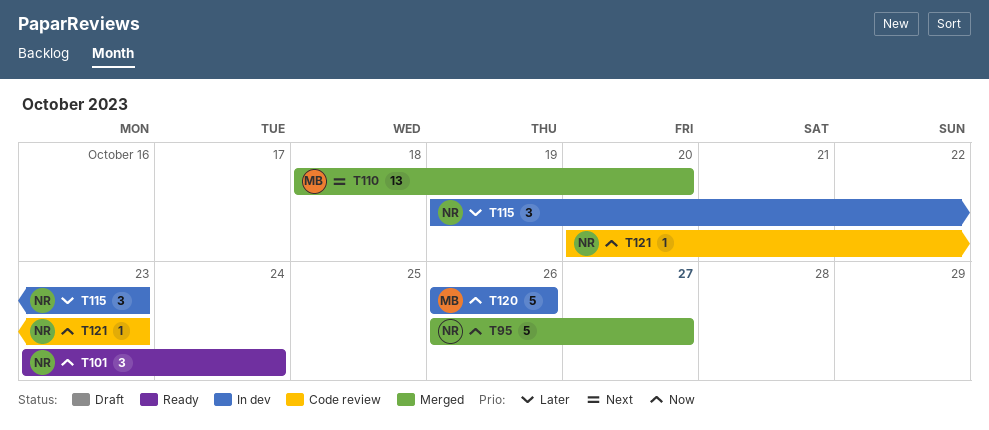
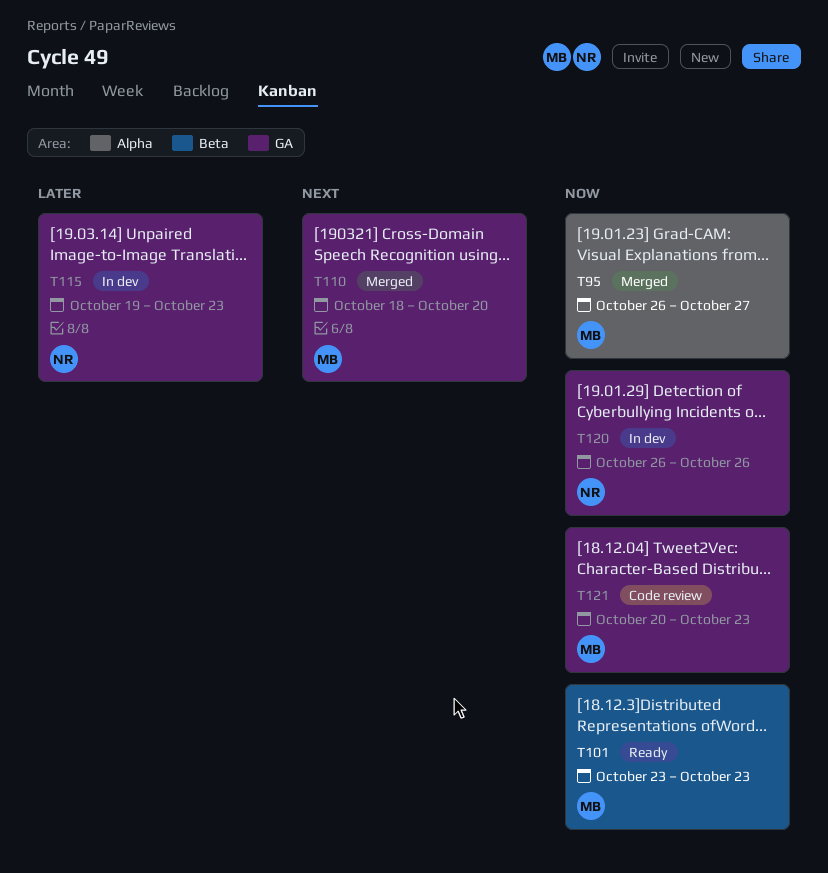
T95, owner: NR -> MB
T101, owner: NR -> MB
T101, due: Oct 24 -> Oct 23
T120, owner: MB -> NR
T121, owner: NR -> MB

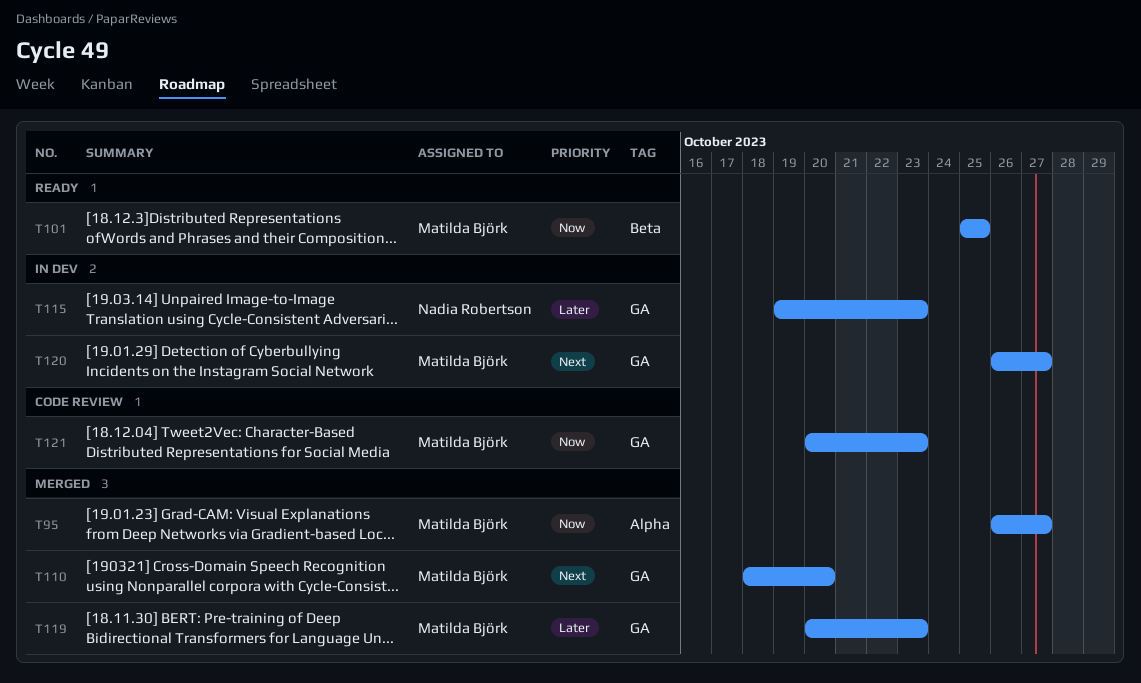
T101, start: Oct 23 -> Oct 25
T101, due: Oct 23 -> Oct 25
T119: none -> present
T120, owner: Nadia Robertson -> Matilda Björk
T120, priority: Now -> Next
T120, due: Oct 26 -> Oct 27

